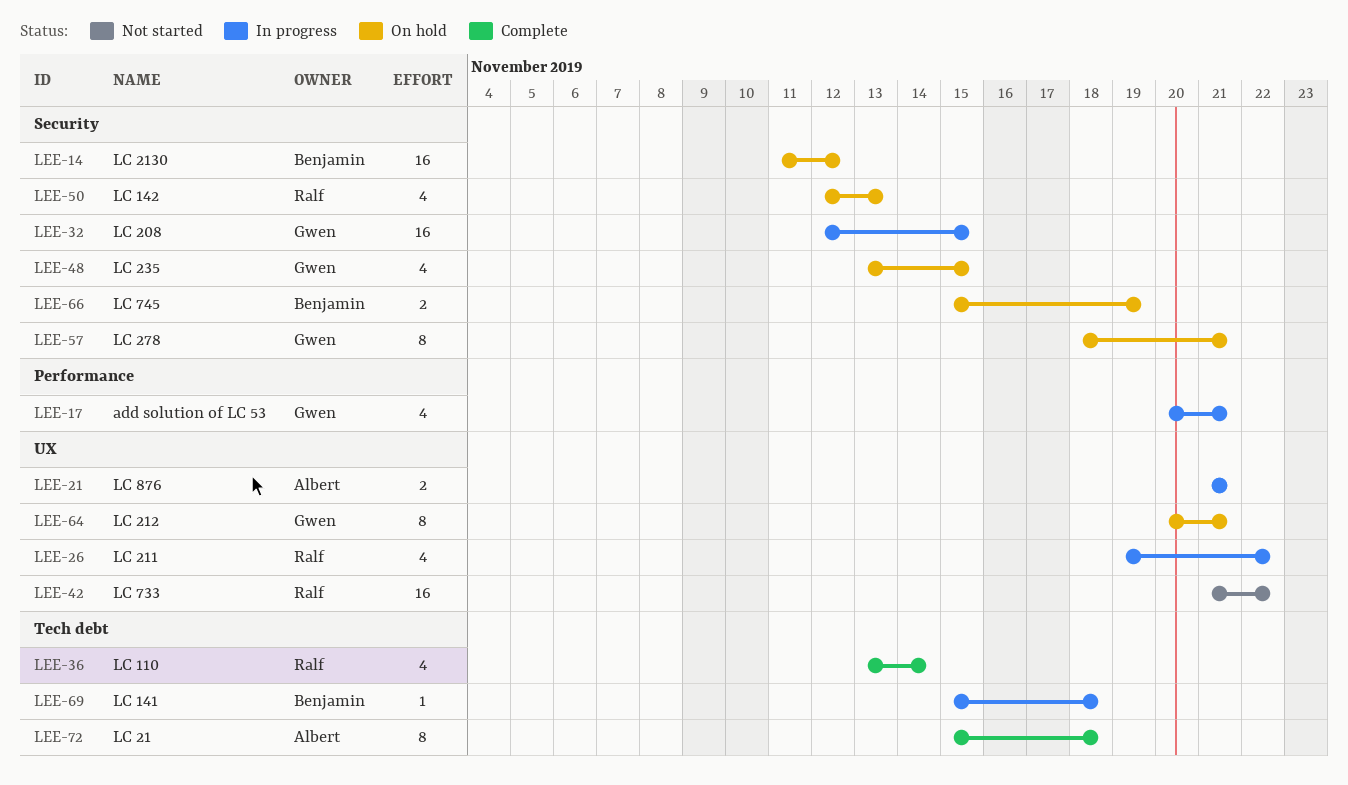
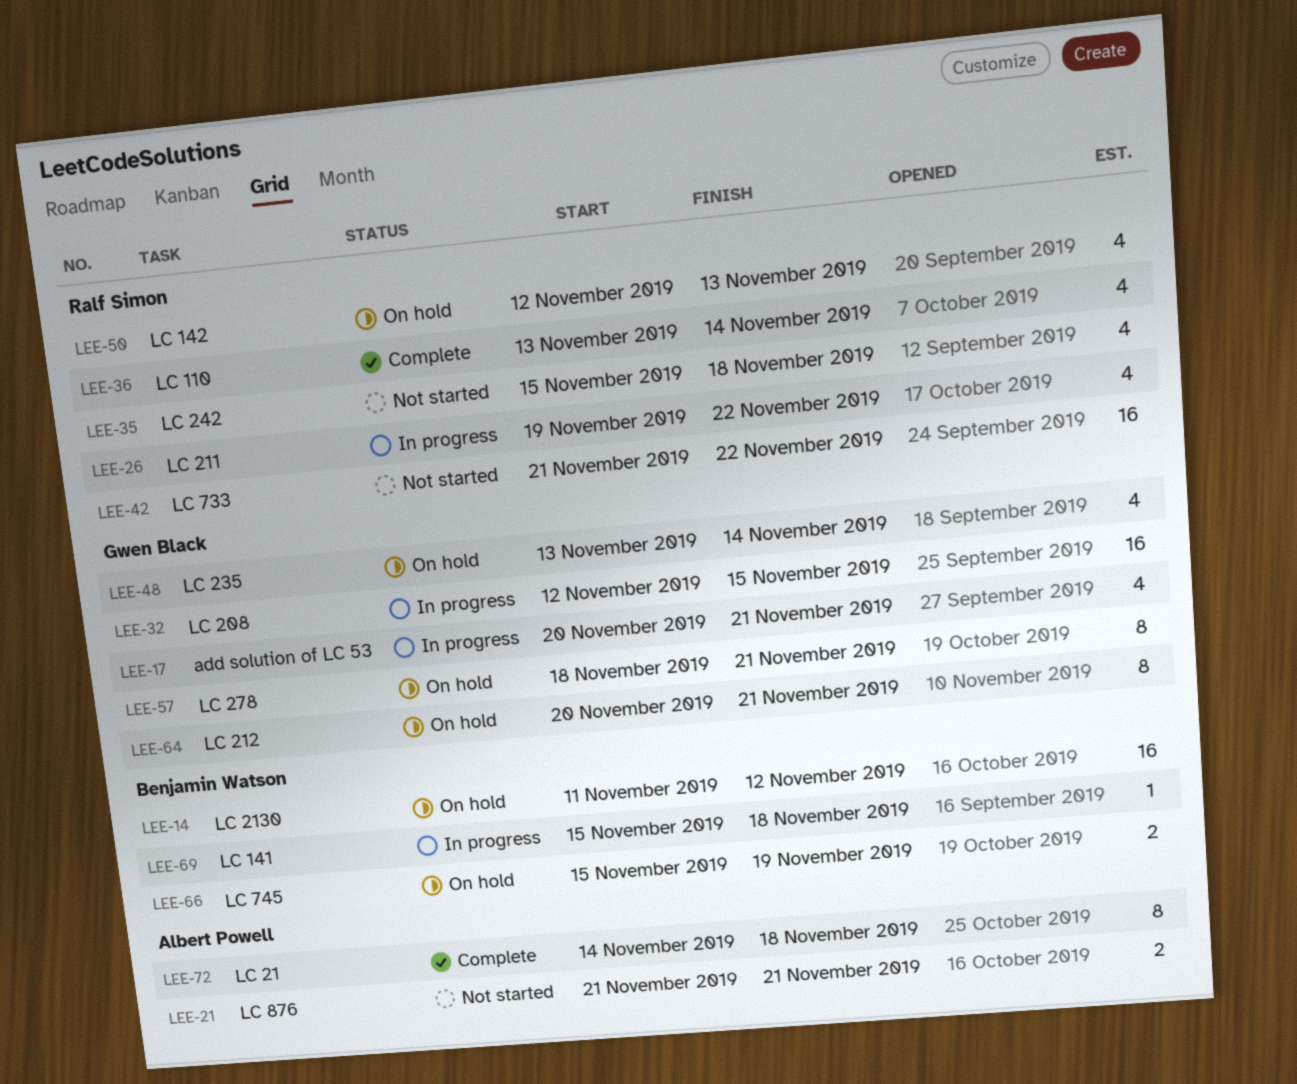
LEE-21, status: In progress -> Not started
LEE-35: none -> present
LEE-48, due: Nov 15 -> Nov 14
LEE-72, start: Nov 15 -> Nov 14

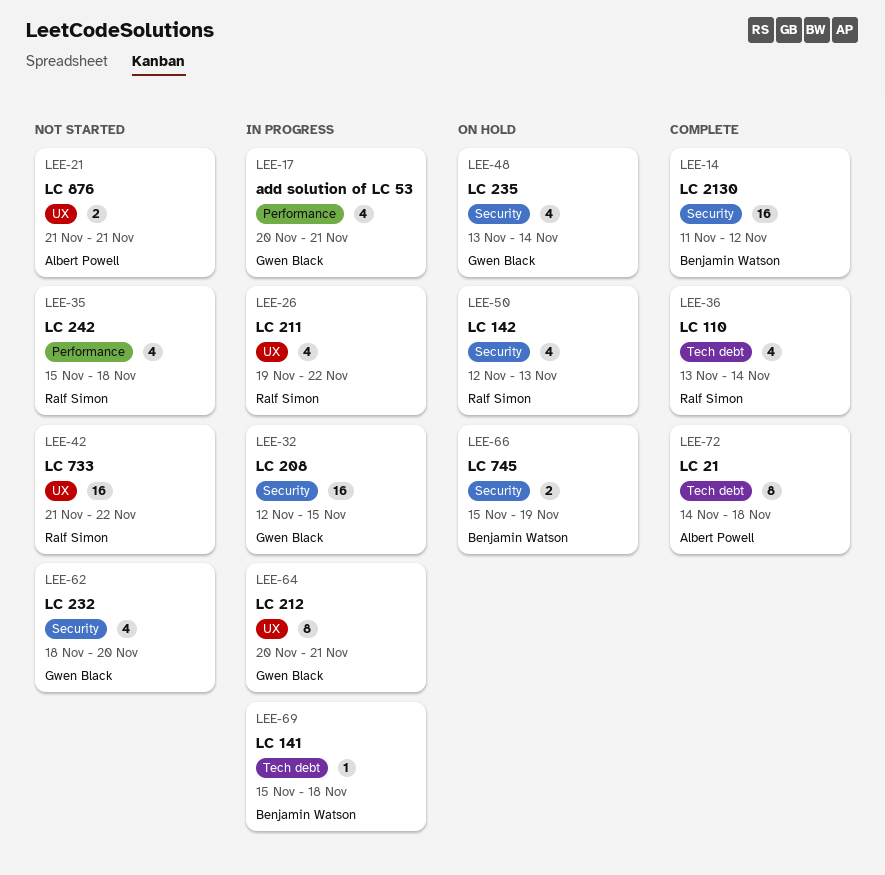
LEE-14, status: On hold -> Complete
LEE-57: present -> none
LEE-62: none -> present
LEE-64, status: On hold -> In progress

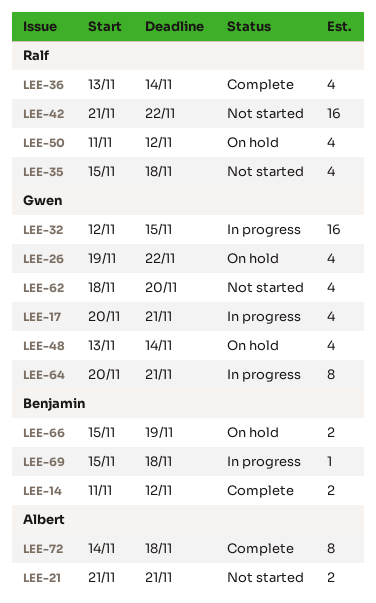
LEE-14, estimate: 16 -> 2
LEE-26, status: In progress -> On hold
LEE-26, owner: Ralf Simon -> Gwen Black
LEE-50, start: Nov 12 -> Nov 11
LEE-50, due: Nov 13 -> Nov 12

